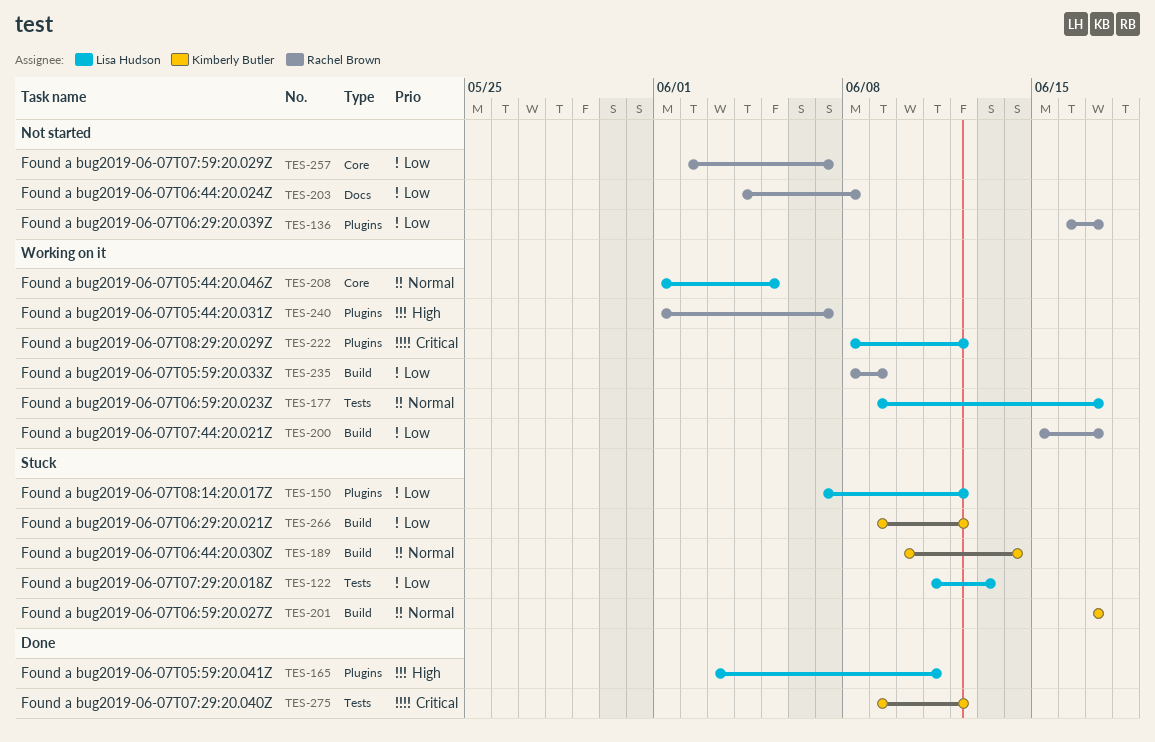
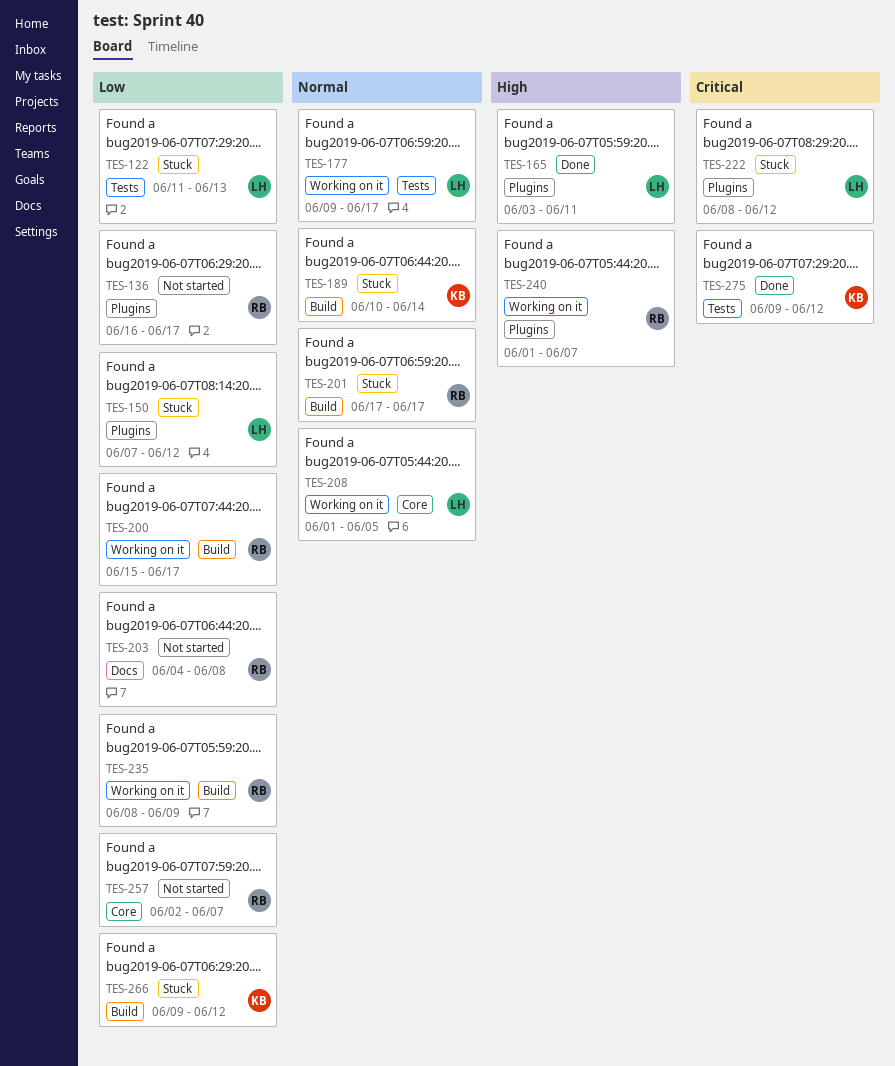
TES-201, owner: Kimberly Butler -> Rachel Brown
TES-222, status: Working on it -> Stuck

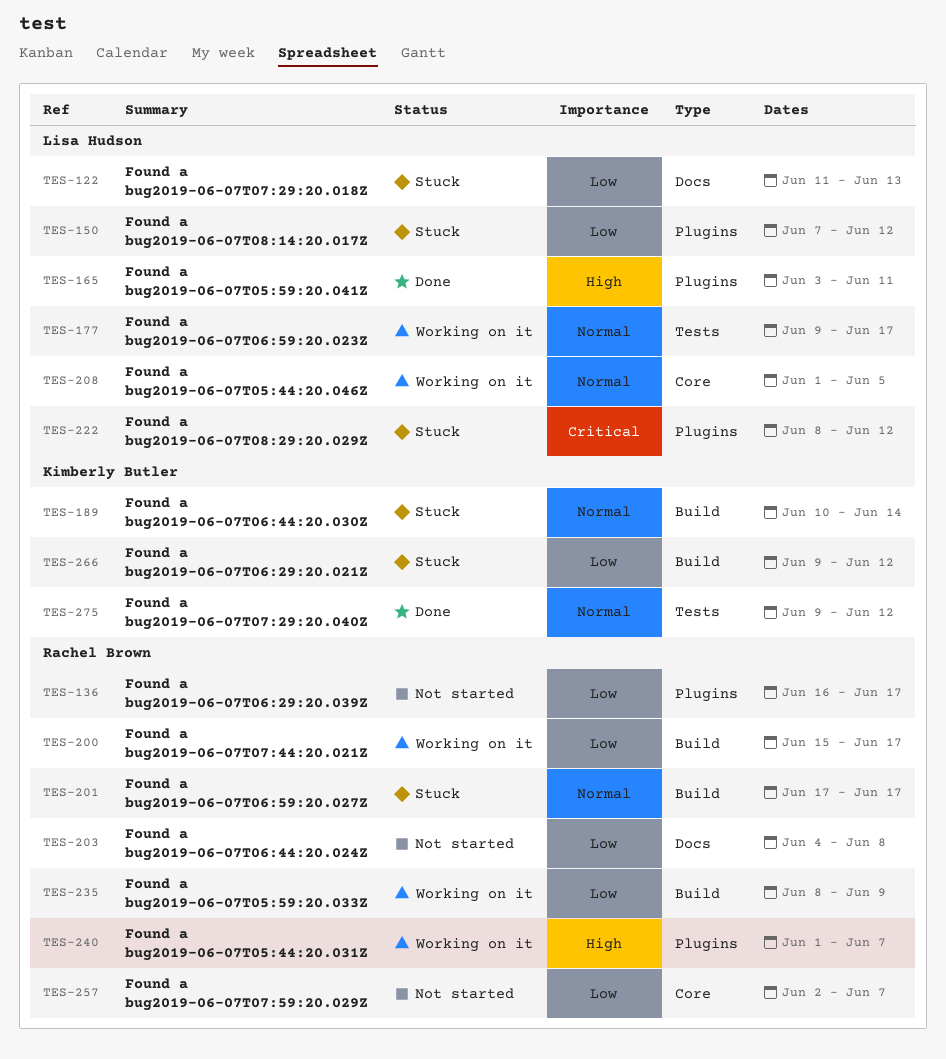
TES-122, label: Tests -> Docs
TES-275, priority: Critical -> Normal

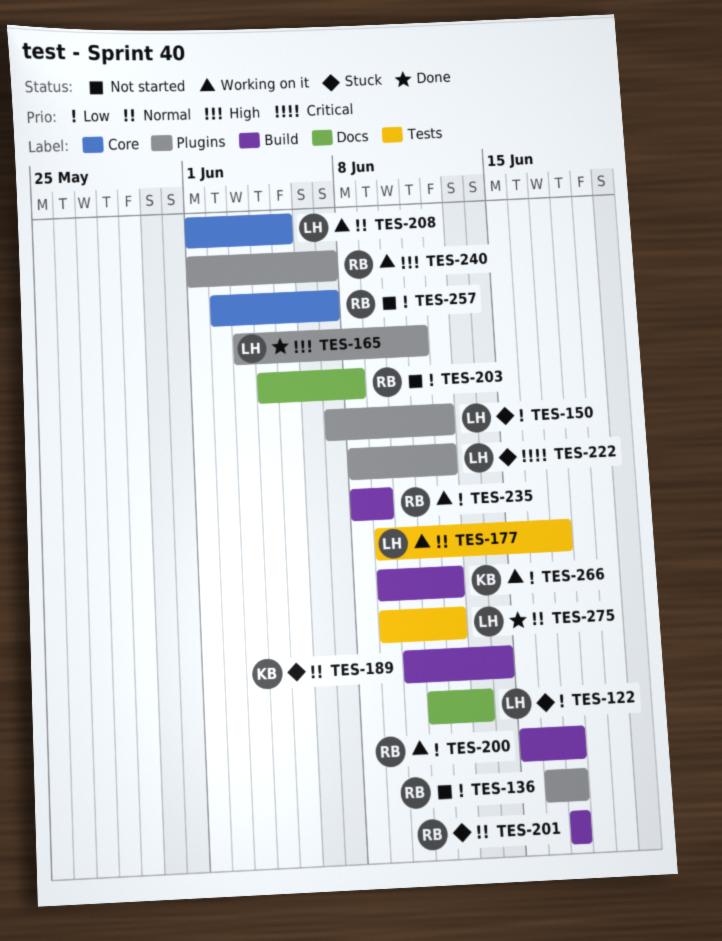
TES-266, status: Stuck -> Working on it
TES-275, owner: Kimberly Butler -> Lisa Hudson

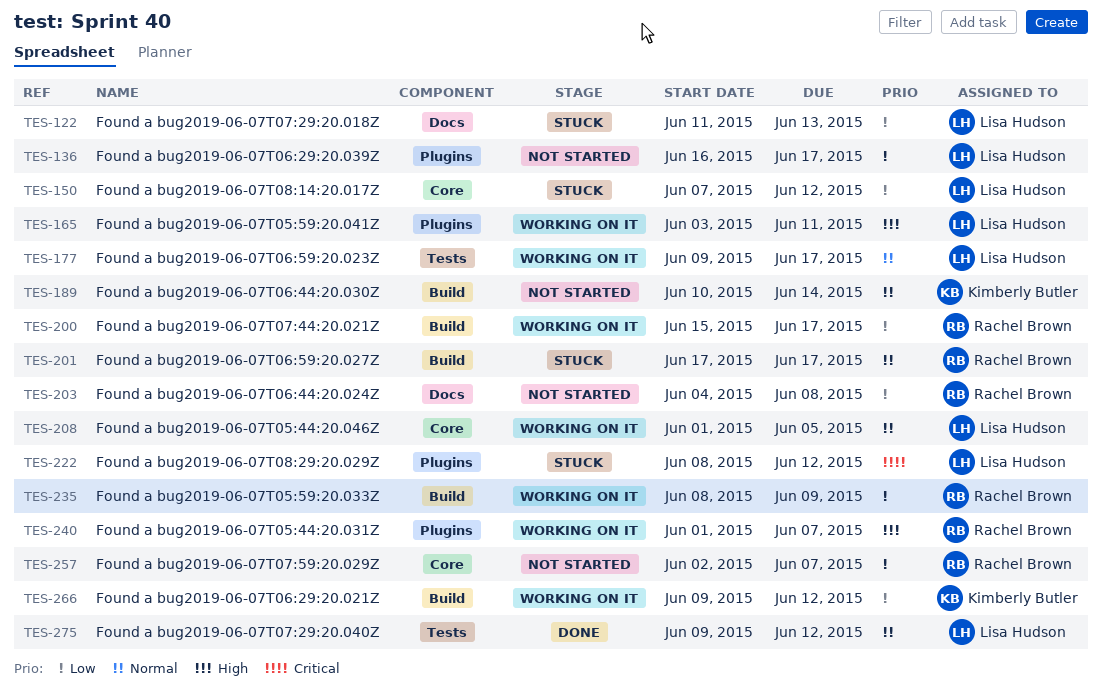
TES-136, owner: Rachel Brown -> Lisa Hudson
TES-150, label: Plugins -> Core
TES-165, status: Done -> Working on it
TES-189, status: Stuck -> Not started

